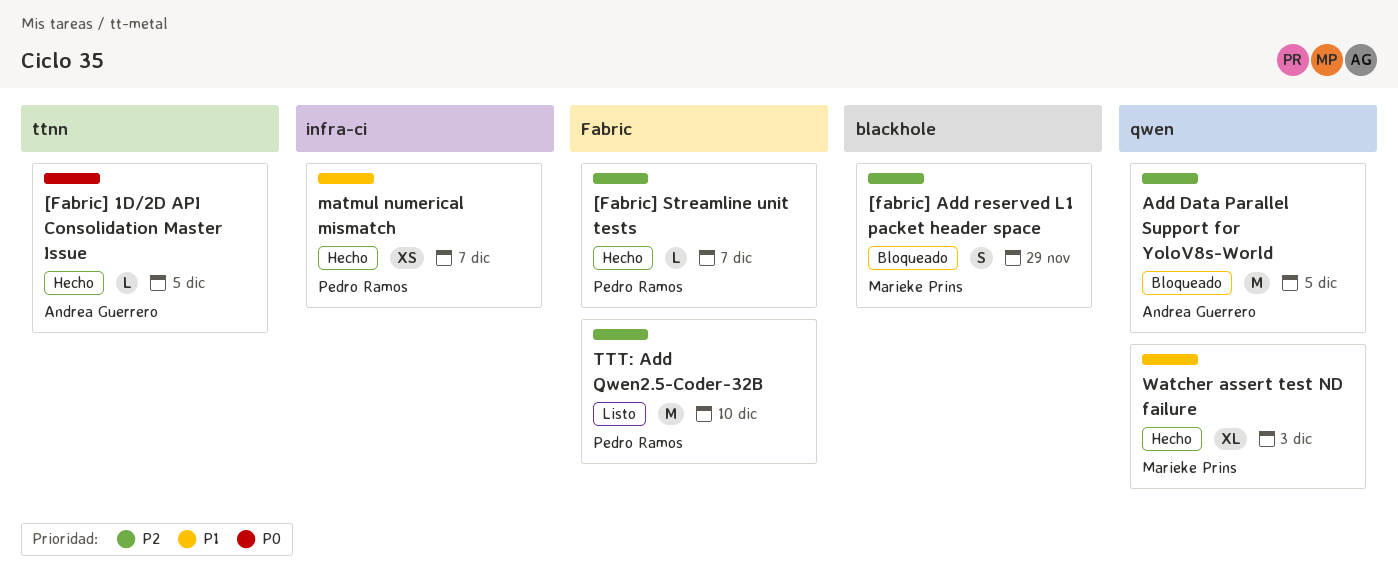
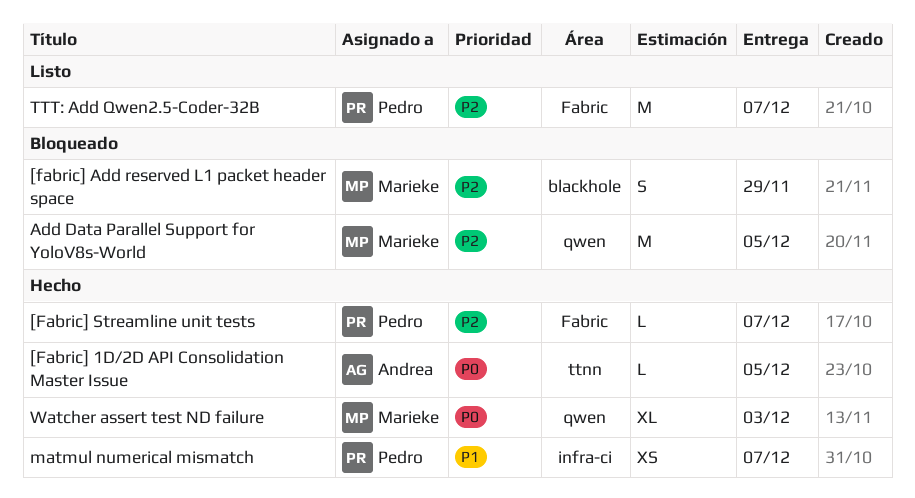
Add Data Parallel Support for YoloV8s-World, owner: Andrea Guerrero -> Marieke Prins
TTT: Add Qwen2.5-Coder-32B, due: Dec 10 -> Dec 7
Watcher assert test ND failure, priority: P1 -> P0

